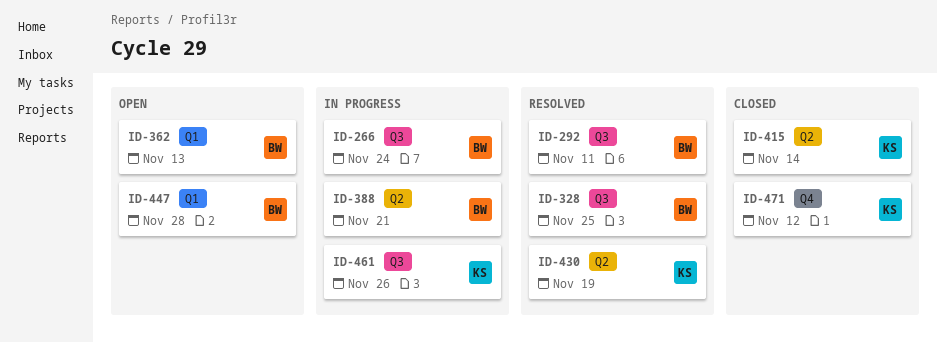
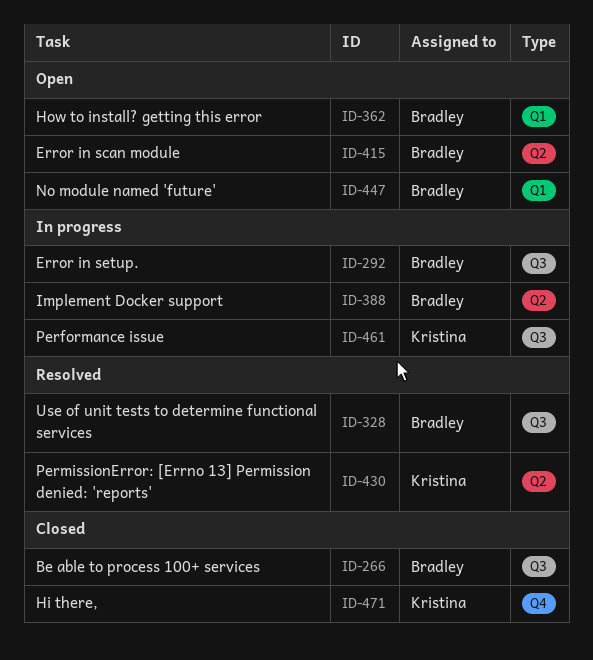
ID-266, status: In progress -> Closed
ID-292, status: Resolved -> In progress
ID-415, status: Closed -> Open
ID-415, owner: Kristina -> Bradley

